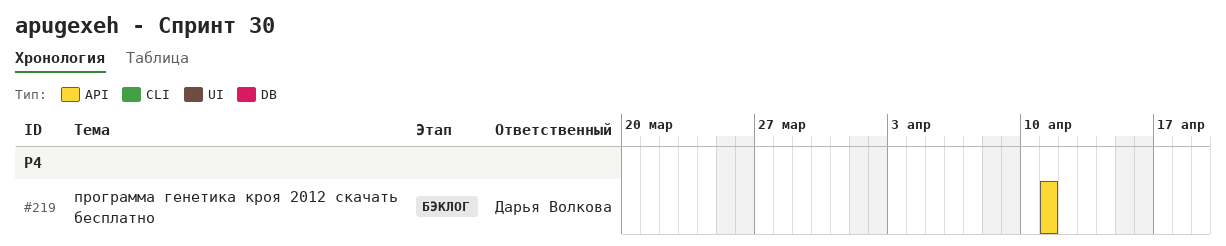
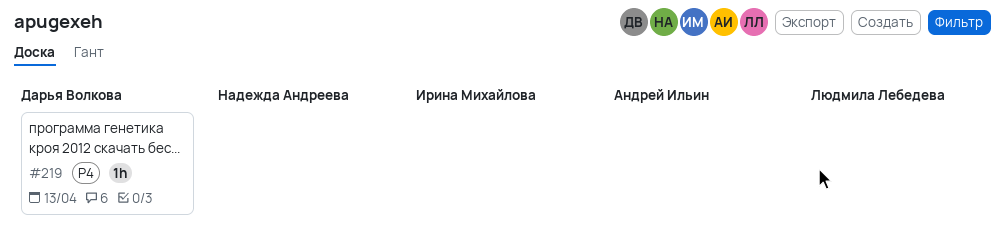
#219, due: Apr 11 -> Apr 13

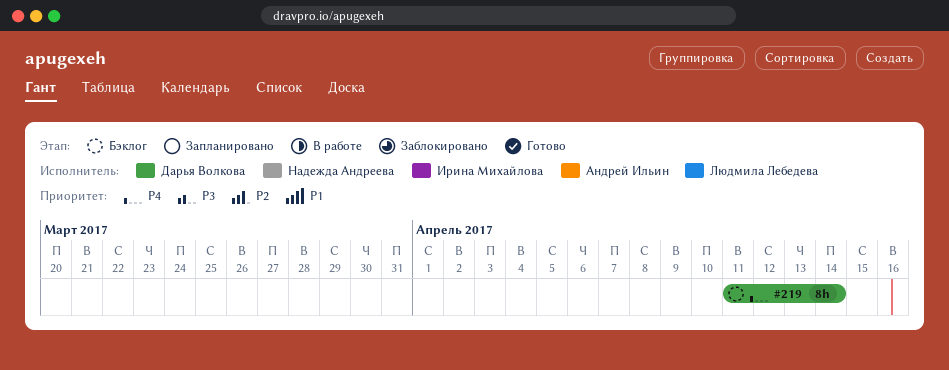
#219, estimate: 1h -> 8h
#219, due: Apr 13 -> Apr 14

